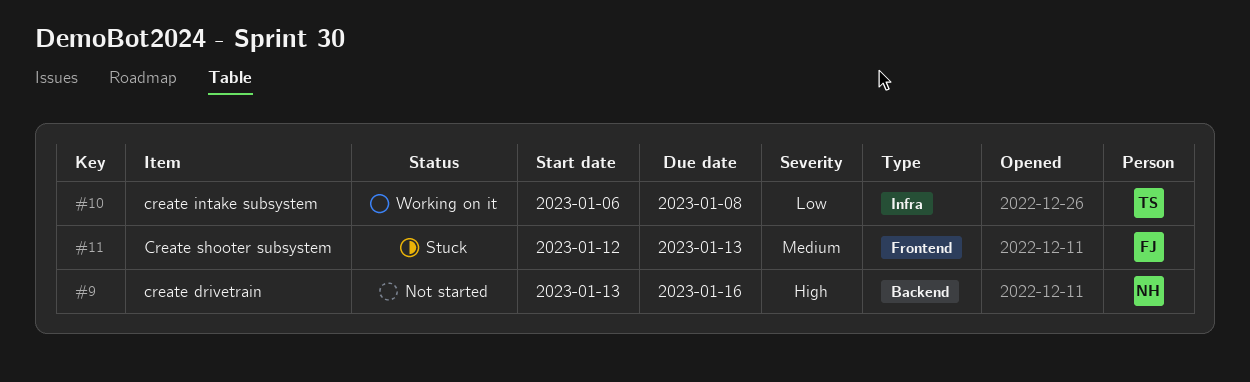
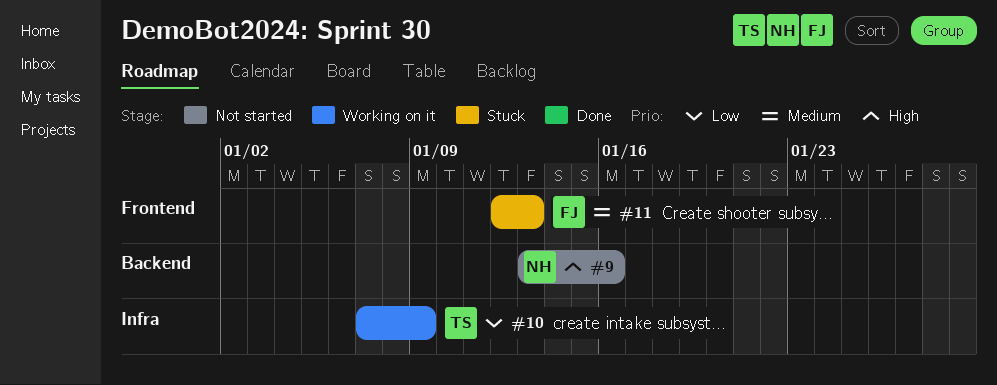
#10, start: Jan 6 -> Jan 7
#10, due: Jan 8 -> Jan 9

